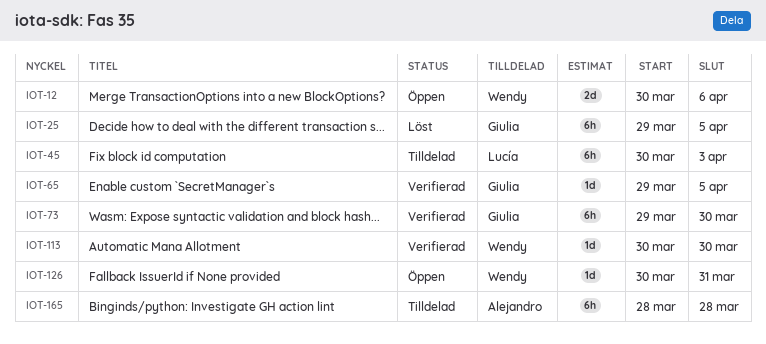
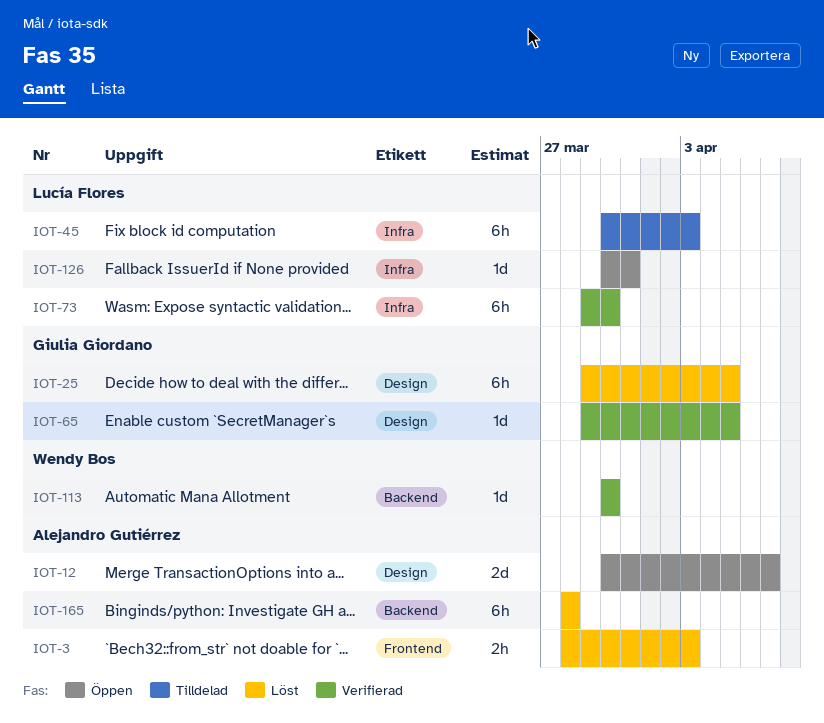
IOT-3: none -> present
IOT-12, owner: Wendy Bos -> Alejandro Gutiérrez
IOT-12, due: Apr 6 -> Apr 7
IOT-73, owner: Giulia Giordano -> Lucía Flores
IOT-126, owner: Wendy Bos -> Lucía Flores
IOT-165, status: Tilldelad -> Löst

